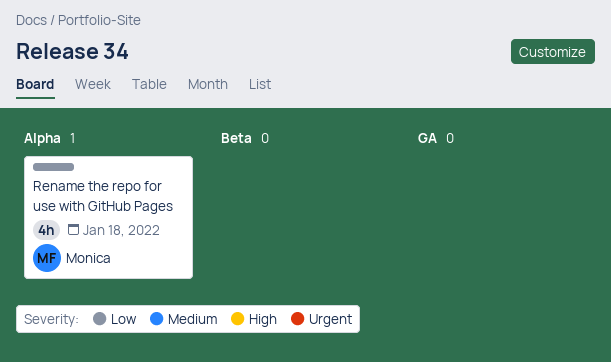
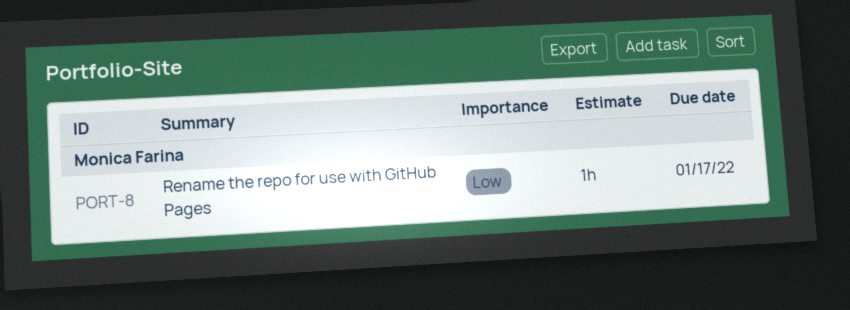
Rename the repo for use with GitHub Pages, estimate: 4h -> 1h
Rename the repo for use with GitHub Pages, due: Jan 18 -> Jan 17

